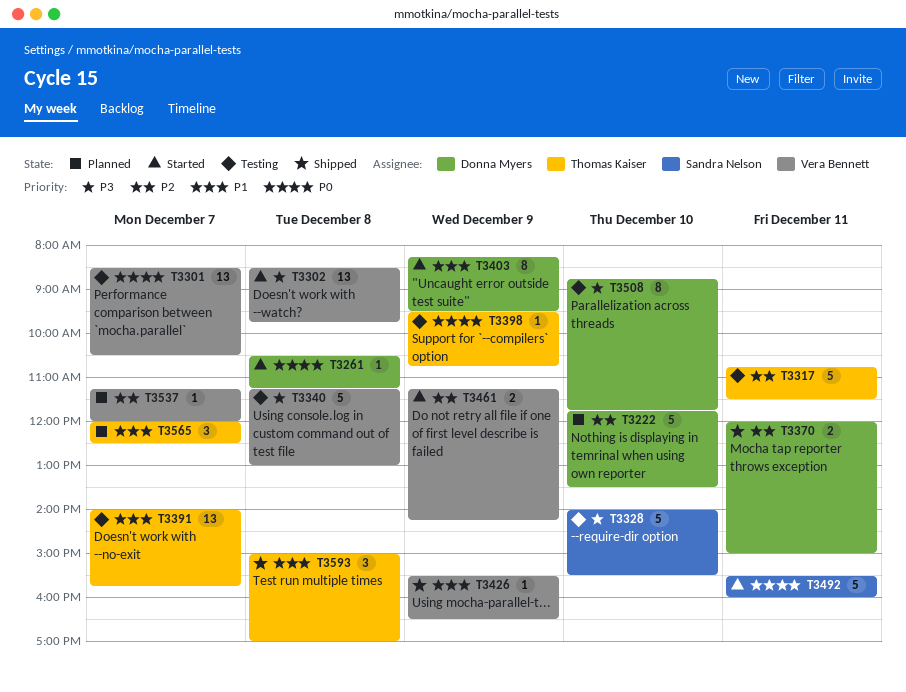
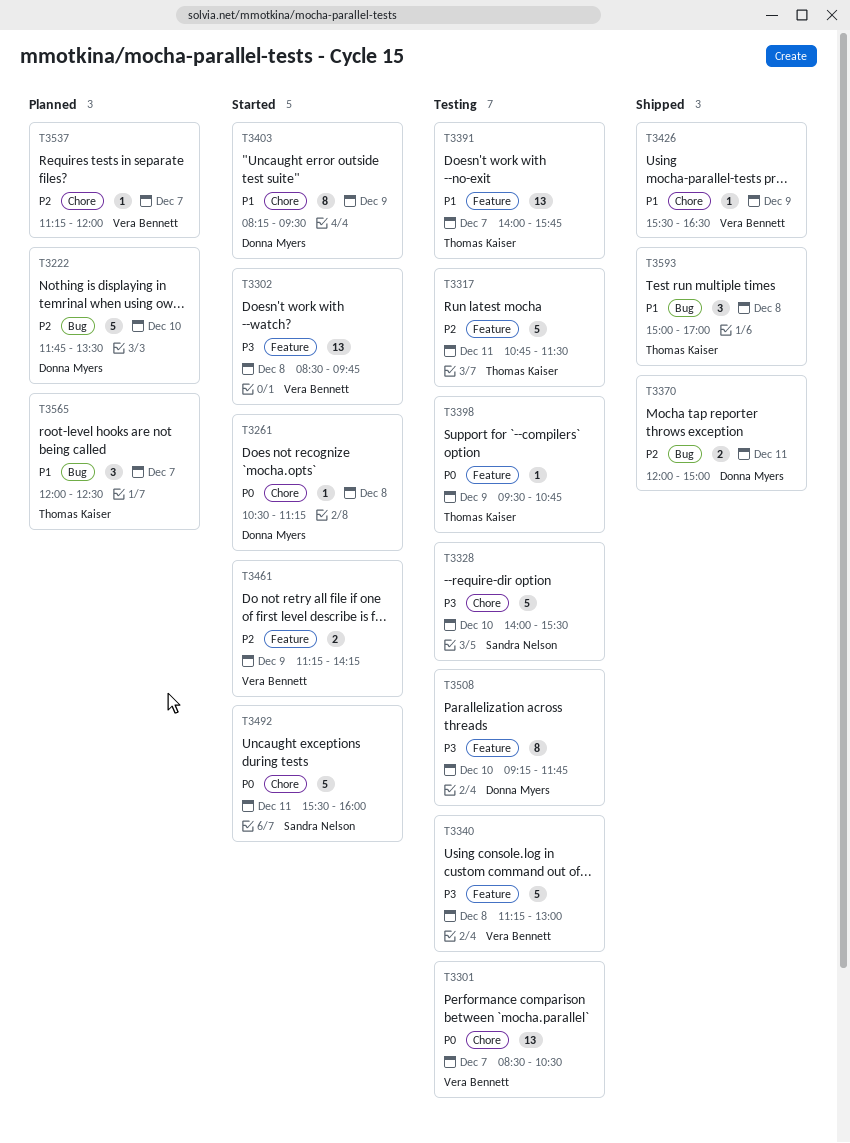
T3508, begins: 08:45 -> 09:15

